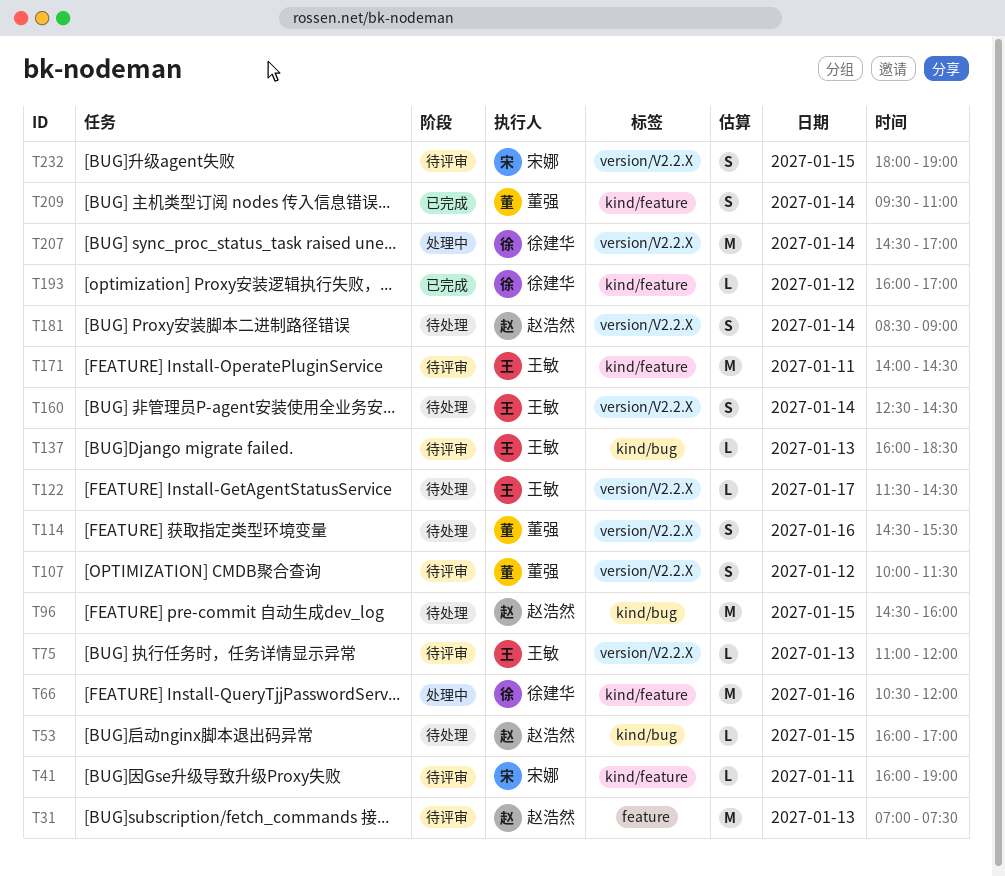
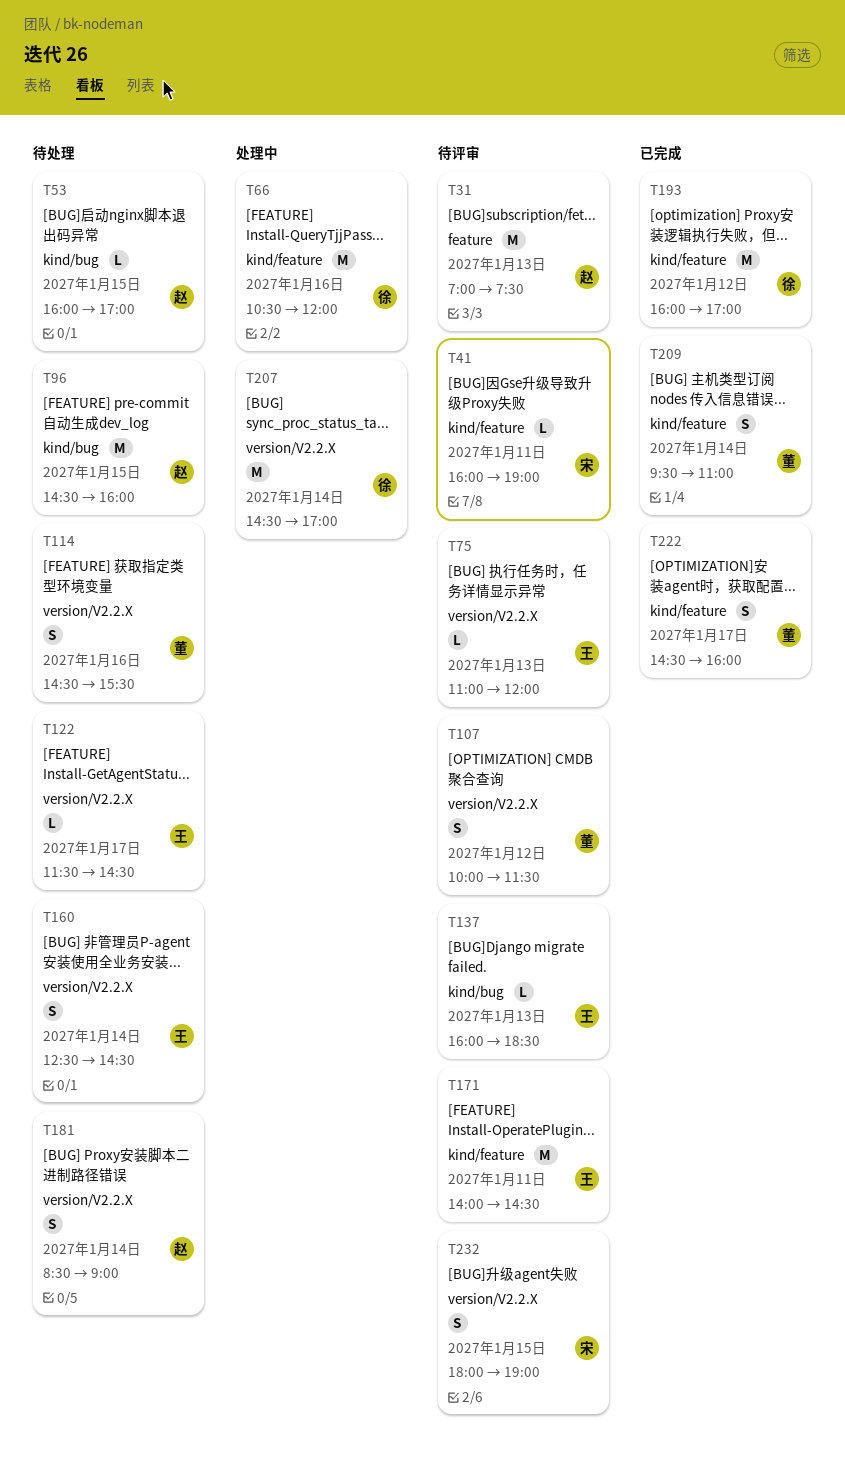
T193, estimate: L -> M
T222: none -> present

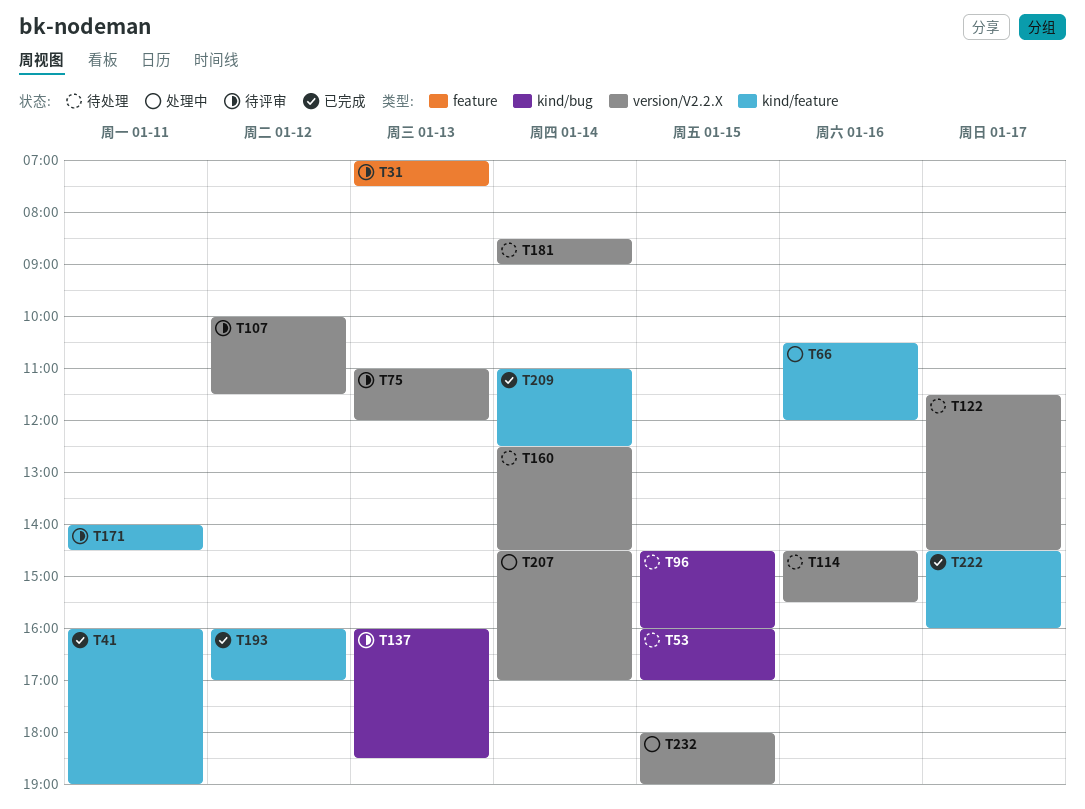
T41, status: 待评审 -> 已完成
T209, begins: 09:30 -> 11:00
T209, ends: 11:00 -> 12:30
T232, status: 待评审 -> 处理中

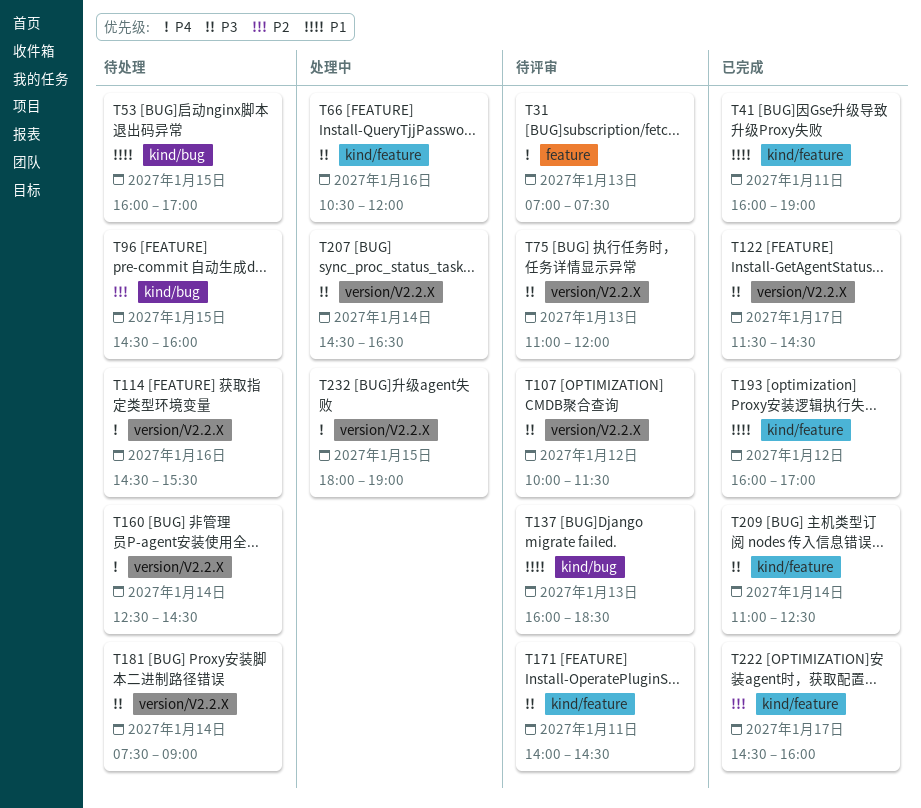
T122, status: 待处理 -> 已完成
T181, begins: 08:30 -> 07:30
T207, ends: 17:00 -> 16:30

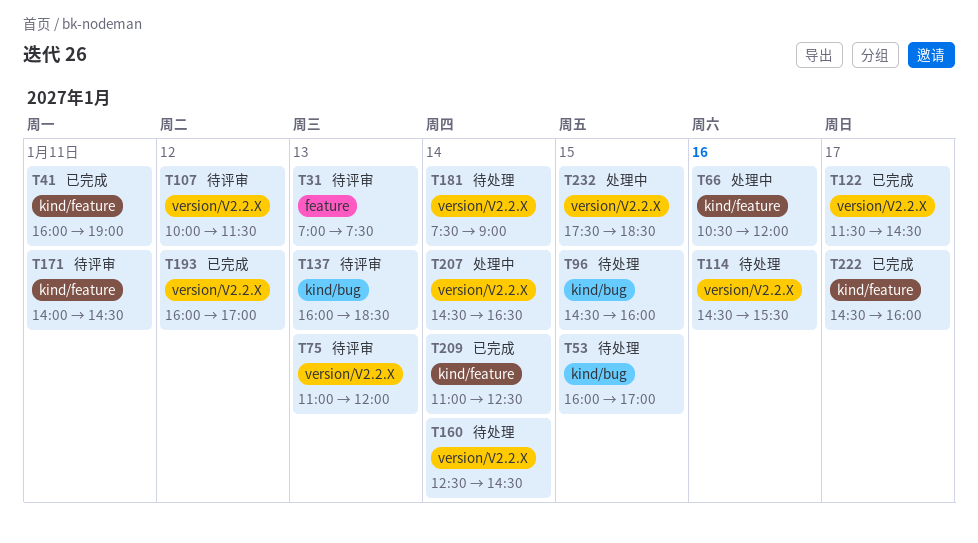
T193, label: kind/feature -> version/V2.2.X
T232, begins: 18:00 -> 17:30
T232, ends: 19:00 -> 18:30

